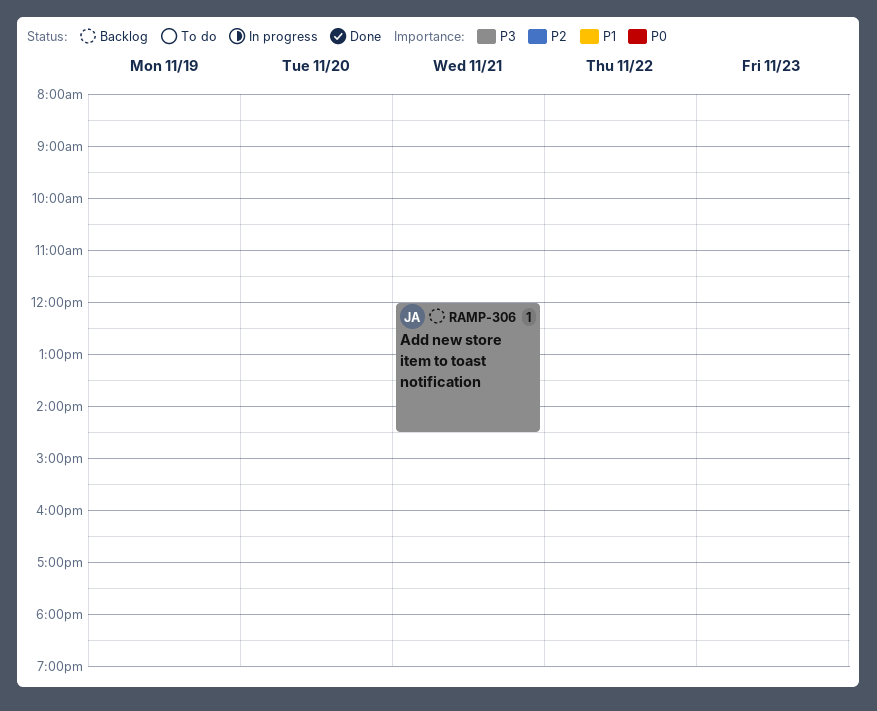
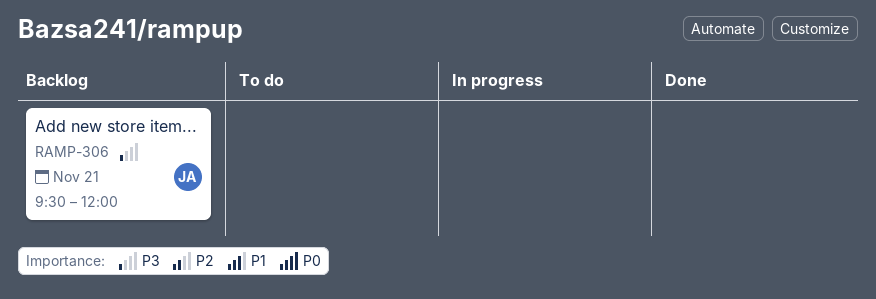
RAMP-306, begins: 12:00 -> 09:30
RAMP-306, ends: 14:30 -> 12:00

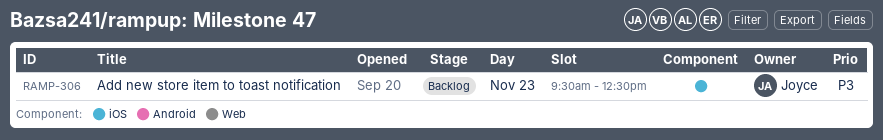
RAMP-306, day: Nov 21 -> Nov 23
RAMP-306, ends: 12:00 -> 12:30

